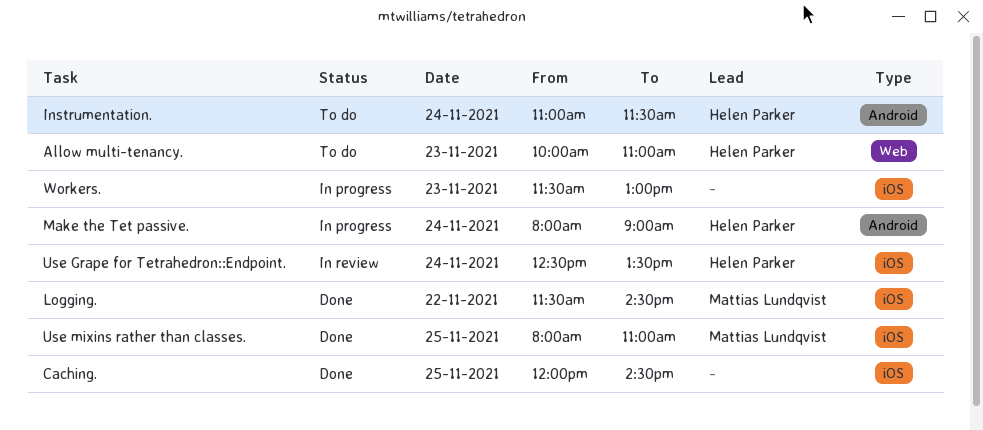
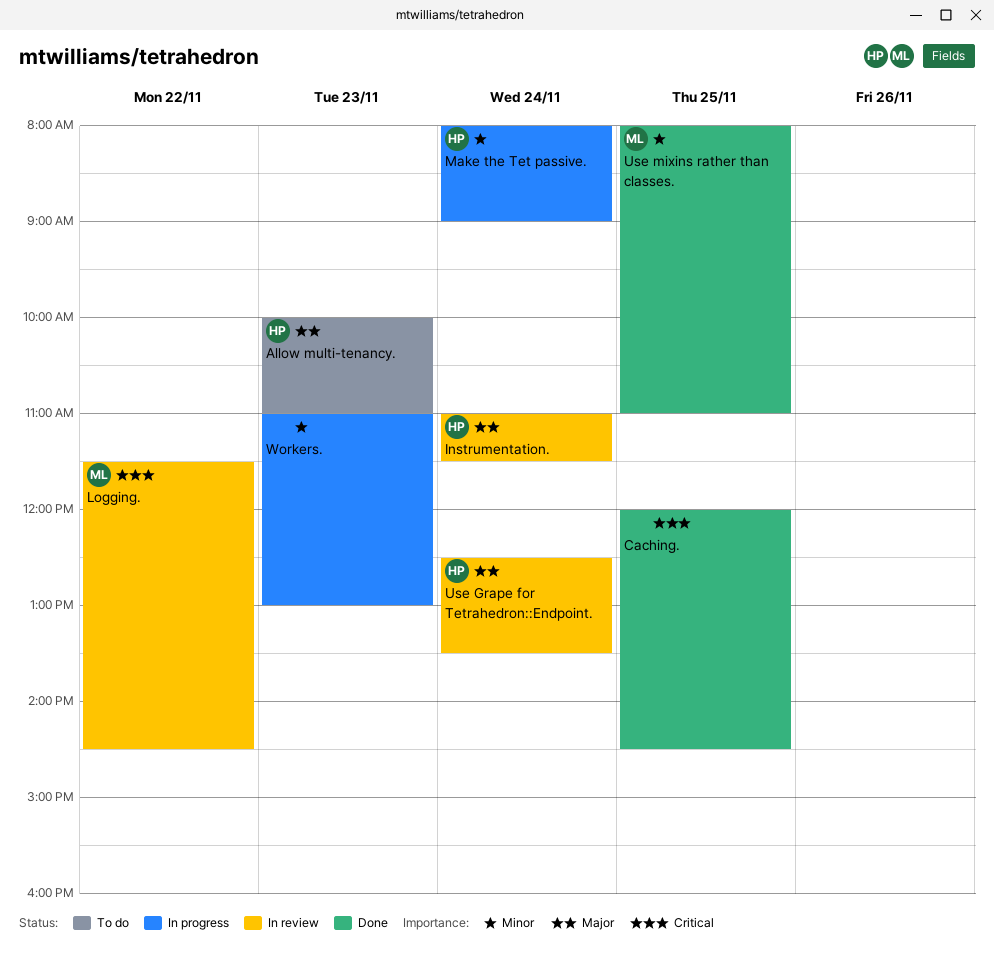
Instrumentation., status: To do -> In review
Logging., status: Done -> In review
Workers., begins: 11:30 -> 11:00

